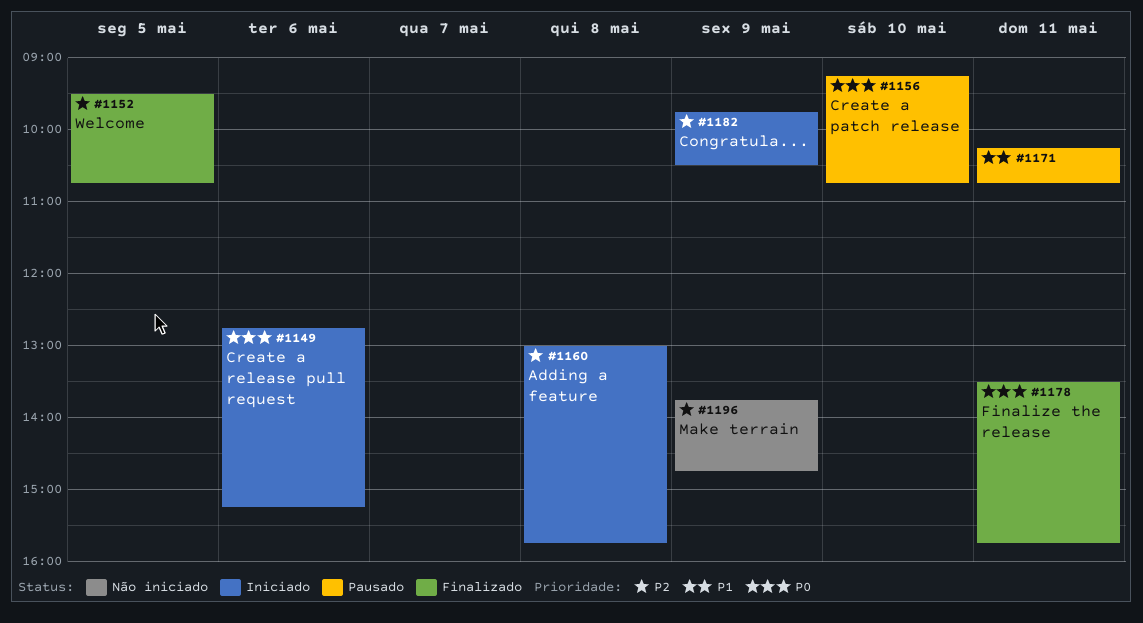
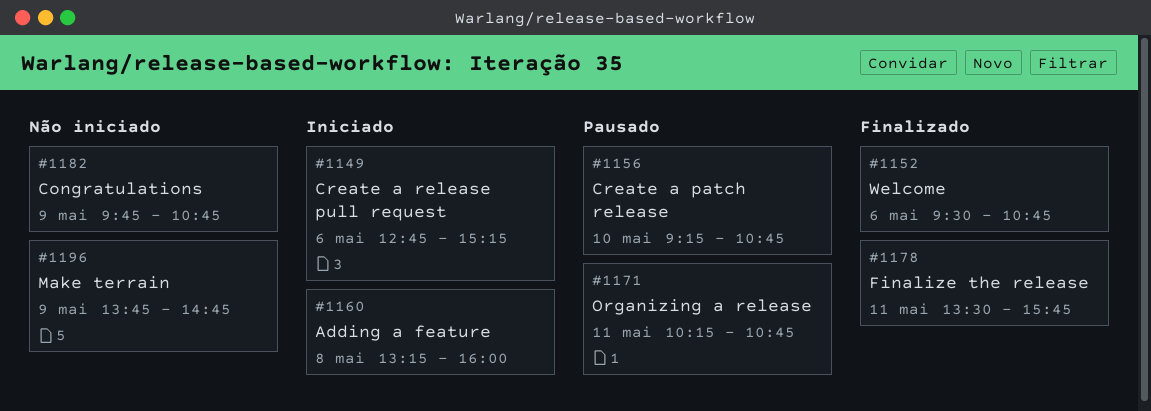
#1152, day: May 5 -> May 6
#1160, begins: 13:00 -> 13:15
#1160, ends: 15:45 -> 16:00
#1182, status: Iniciado -> Não iniciado
#1182, ends: 10:30 -> 10:45

